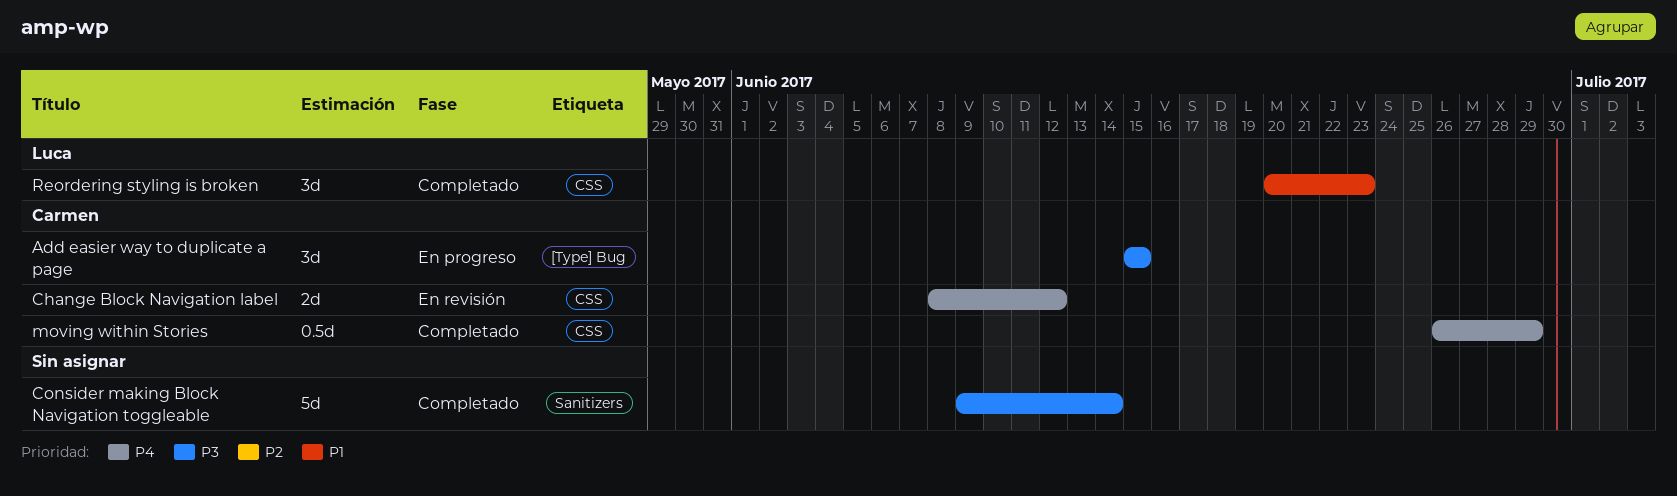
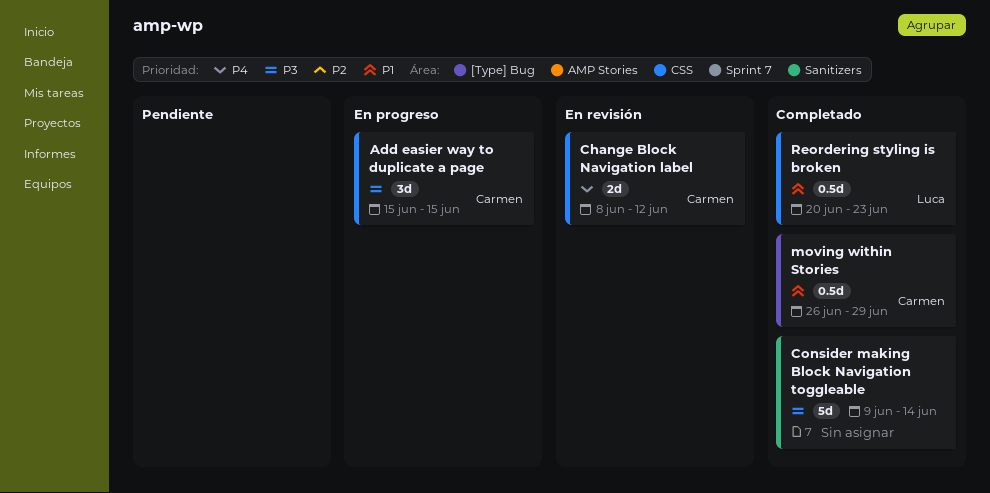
Add easier way to duplicate a page, label: [Type] Bug -> CSS
moving within Stories, priority: P4 -> P1
moving within Stories, label: CSS -> [Type] Bug
Reordering styling is broken, estimate: 3d -> 0.5d

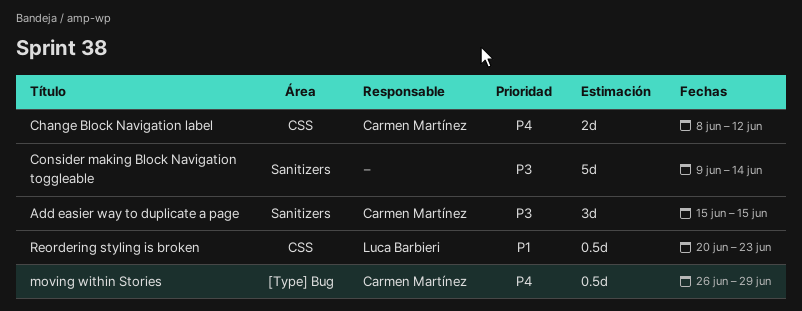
Add easier way to duplicate a page, label: CSS -> Sanitizers
moving within Stories, priority: P1 -> P4

